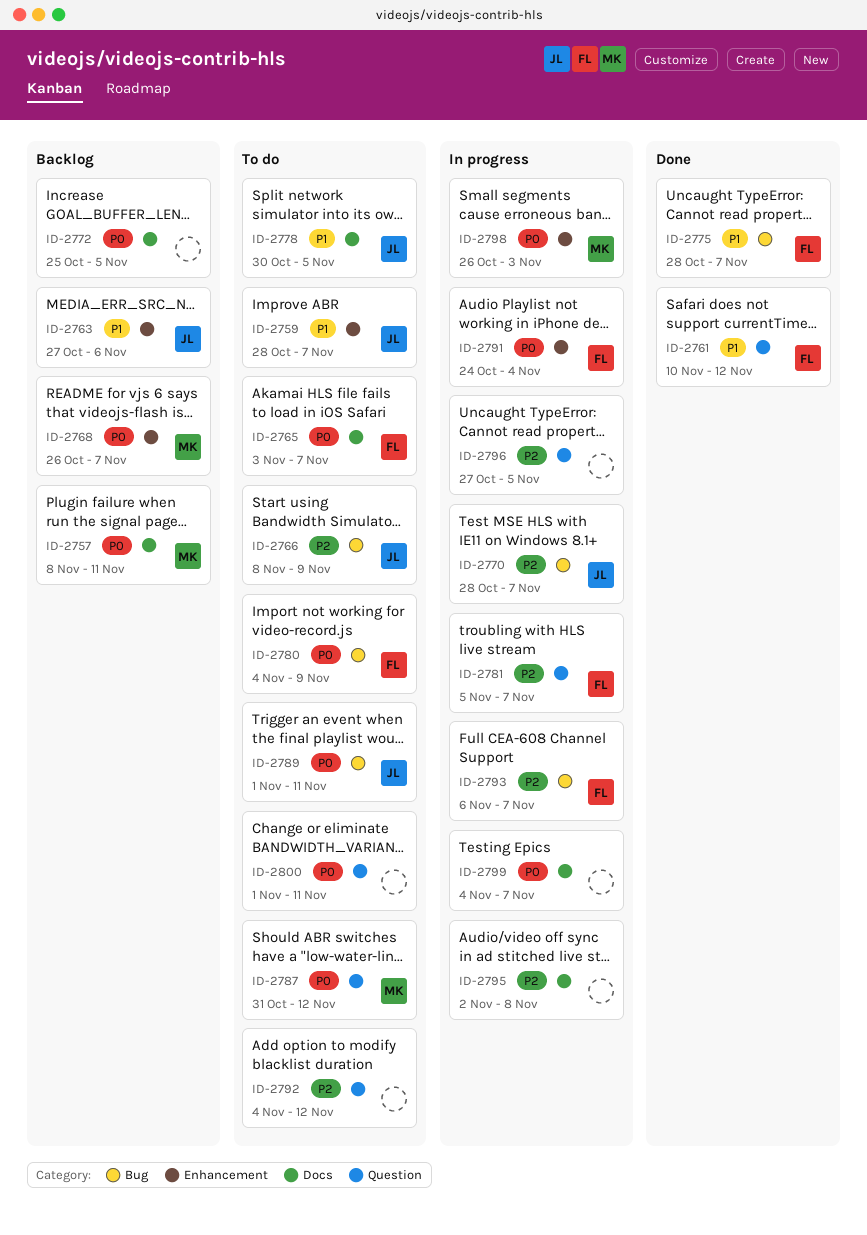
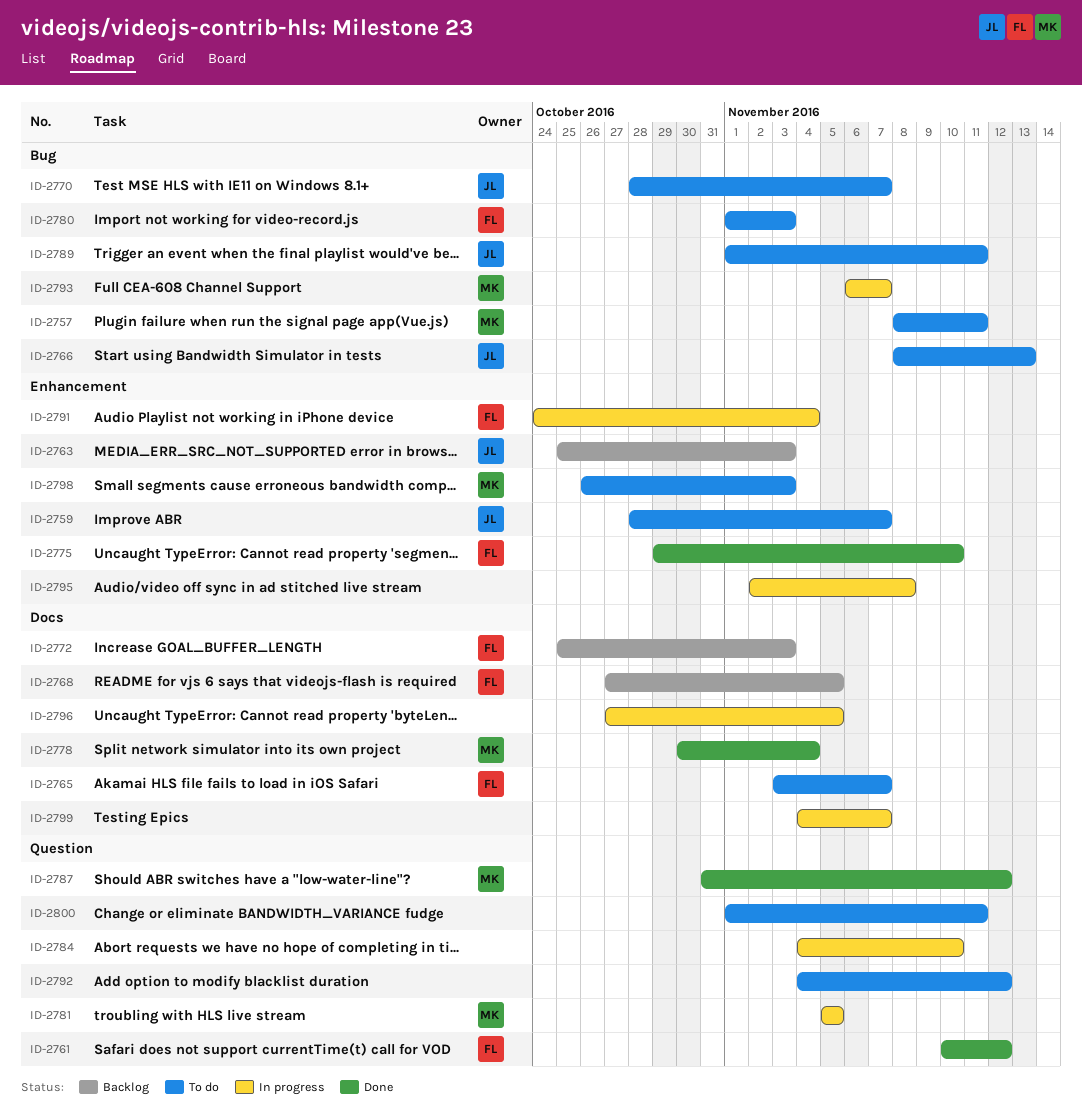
ID-2757, status: Backlog -> To do
ID-2757, label: Docs -> Bug
ID-2763, start: Oct 27 -> Oct 25
ID-2763, due: Nov 6 -> Nov 3
ID-2766, due: Nov 9 -> Nov 13
ID-2768, owner: MK -> FL
ID-2768, label: Enhancement -> Docs
ID-2768, start: Oct 26 -> Oct 27
ID-2768, due: Nov 7 -> Nov 5
ID-2770, status: In progress -> To do
ID-2772, owner: none -> FL
ID-2772, due: Nov 5 -> Nov 3
ID-2775, label: Bug -> Enhancement
ID-2775, start: Oct 28 -> Oct 29
ID-2775, due: Nov 7 -> Nov 10
ID-2778, status: To do -> Done
ID-2778, owner: JL -> MK
ID-2778, due: Nov 5 -> Nov 4
ID-2780, start: Nov 4 -> Nov 1
ID-2780, due: Nov 9 -> Nov 3
ID-2781, owner: FL -> MK
ID-2781, due: Nov 7 -> Nov 5
ID-2784: none -> present
ID-2787, status: To do -> Done
ID-2793, owner: FL -> MK
ID-2795, label: Docs -> Enhancement
ID-2796, label: Question -> Docs
ID-2798, status: In progress -> To do

